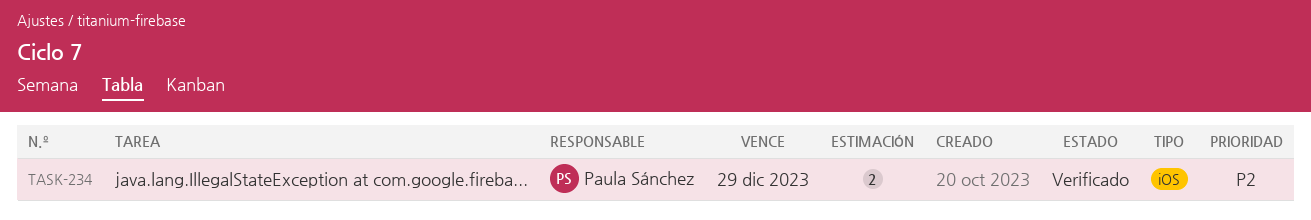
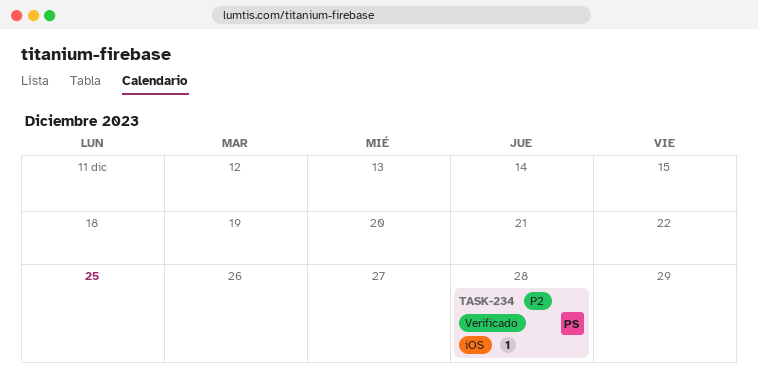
TASK-234, estimate: 2 -> 1
TASK-234, due: Dec 29 -> Dec 28

